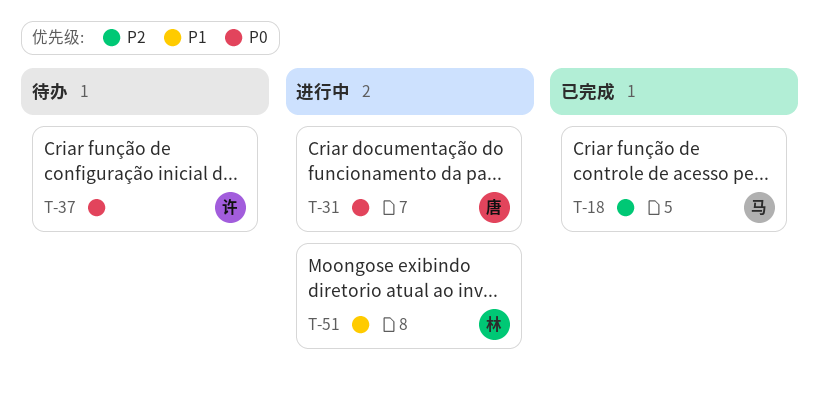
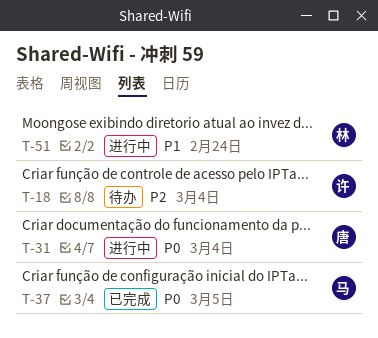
T-18, status: 已完成 -> 待办
T-18, owner: 马 -> 许
T-37, status: 待办 -> 已完成
T-37, owner: 许 -> 马

